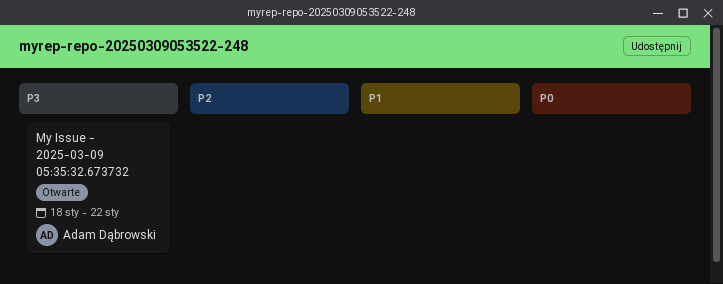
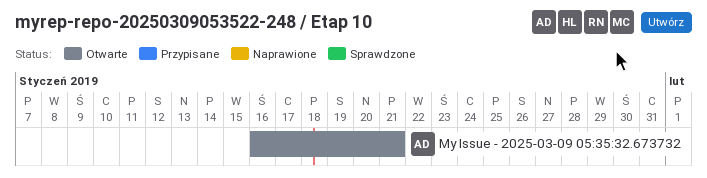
My Issue - 2025-03-09 05:35:32.673732, start: Jan 18 -> Jan 16
My Issue - 2025-03-09 05:35:32.673732, due: Jan 22 -> Jan 21

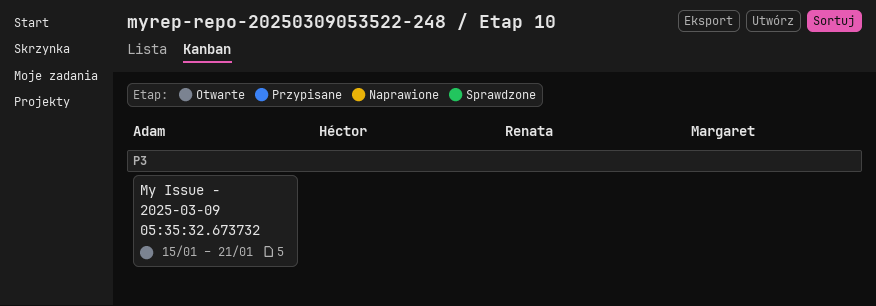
My Issue - 2025-03-09 05:35:32.673732, start: Jan 16 -> Jan 15

